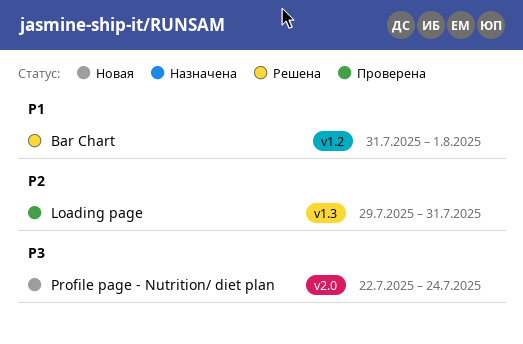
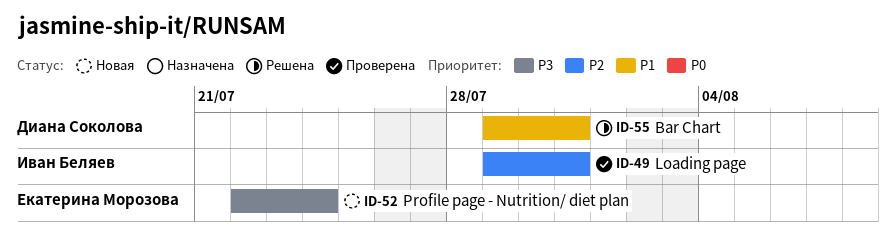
Bar Chart, start: Jul 31 -> Jul 29
Bar Chart, due: Aug 1 -> Jul 31

